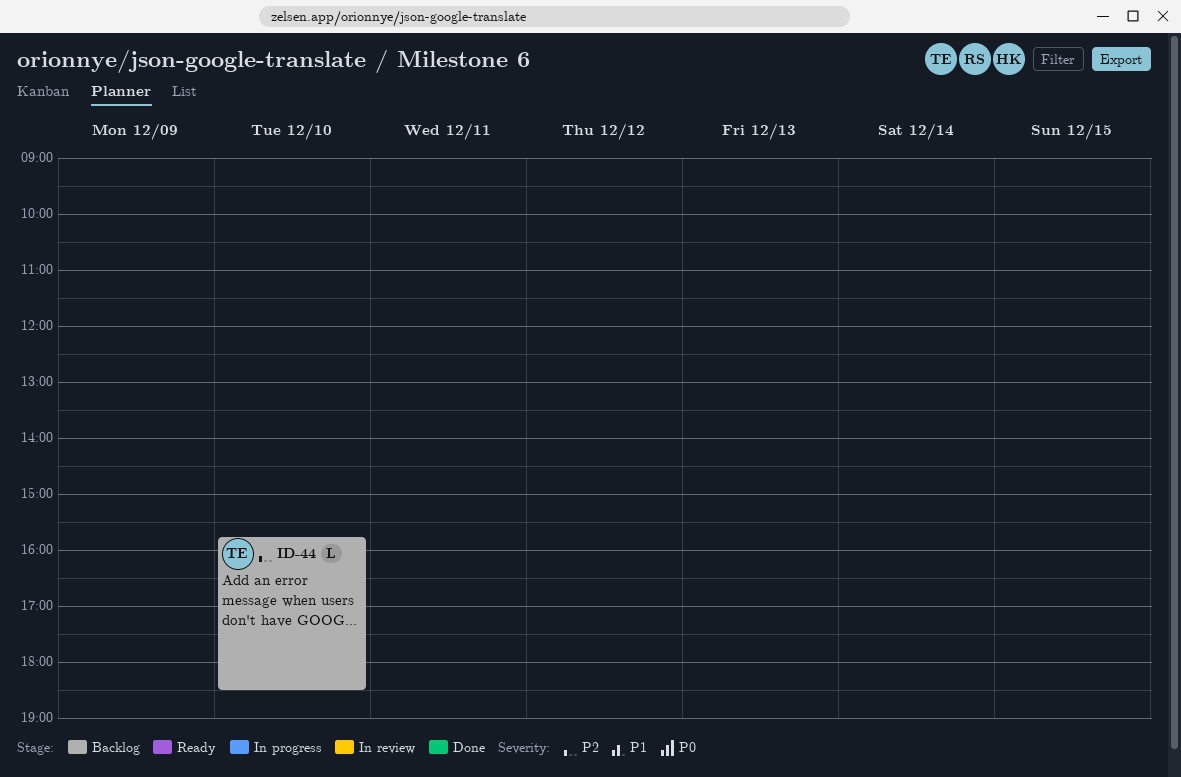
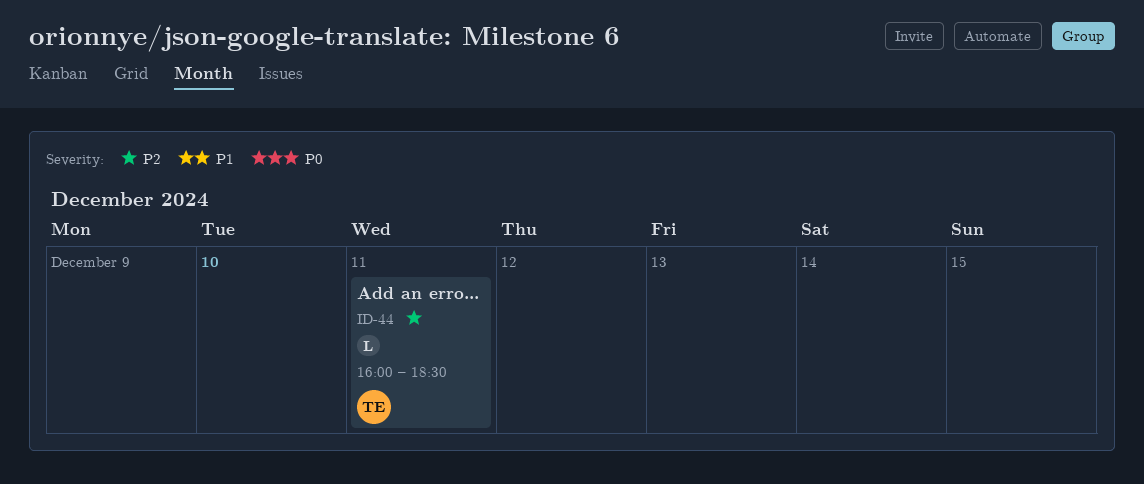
ID-44, day: Dec 10 -> Dec 11
ID-44, begins: 15:45 -> 16:00

